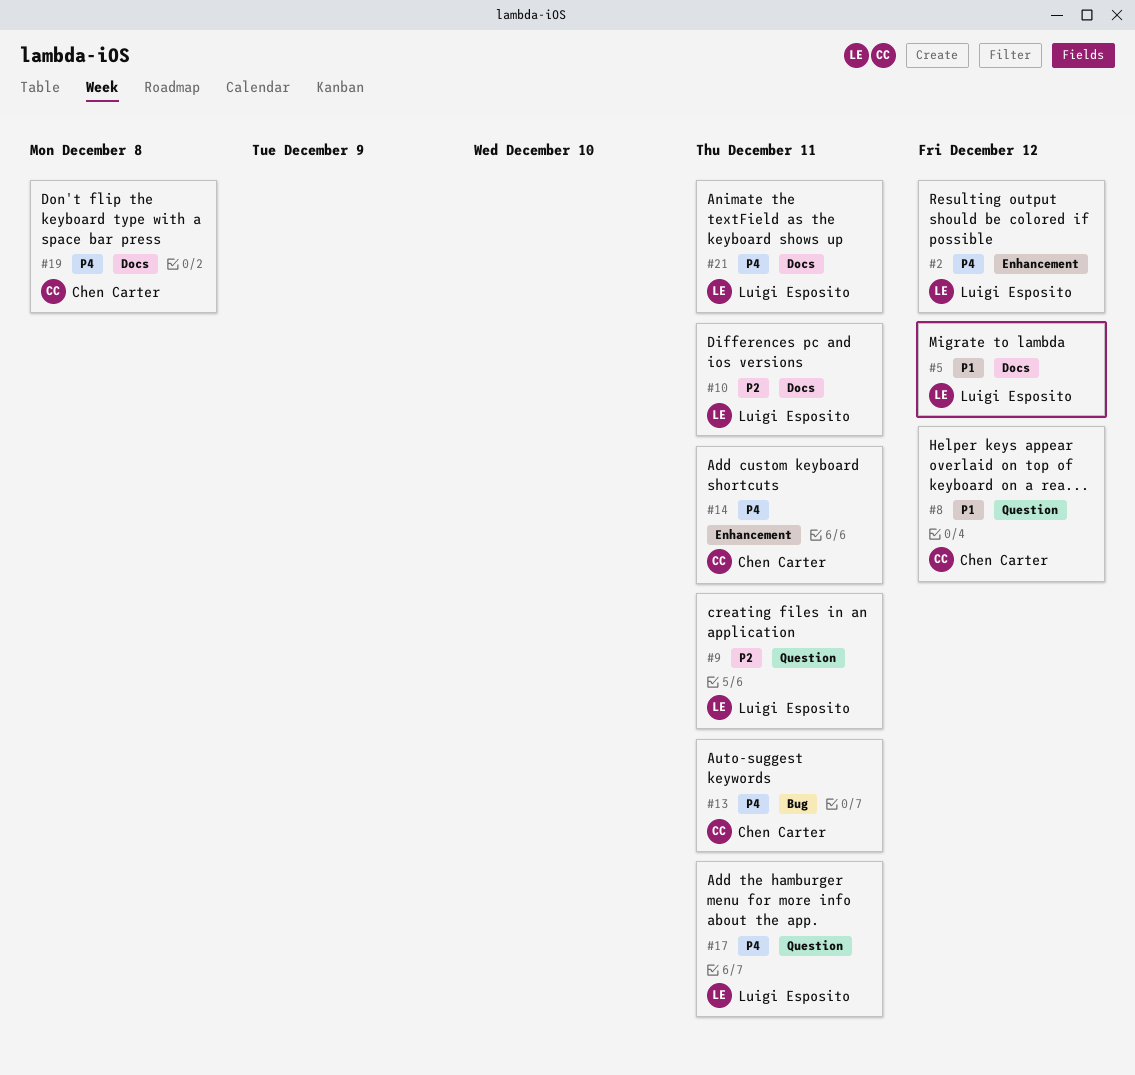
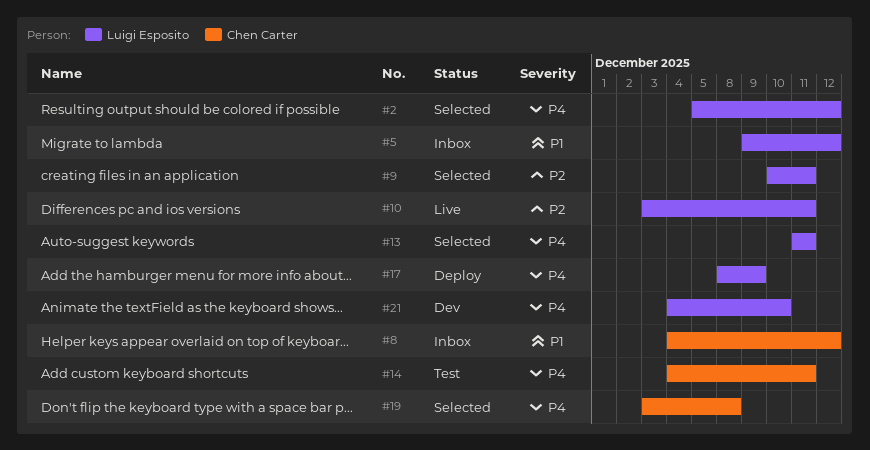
#13, owner: Chen Carter -> Luigi Esposito
#17, due: Dec 11 -> Dec 9
#21, due: Dec 11 -> Dec 10

